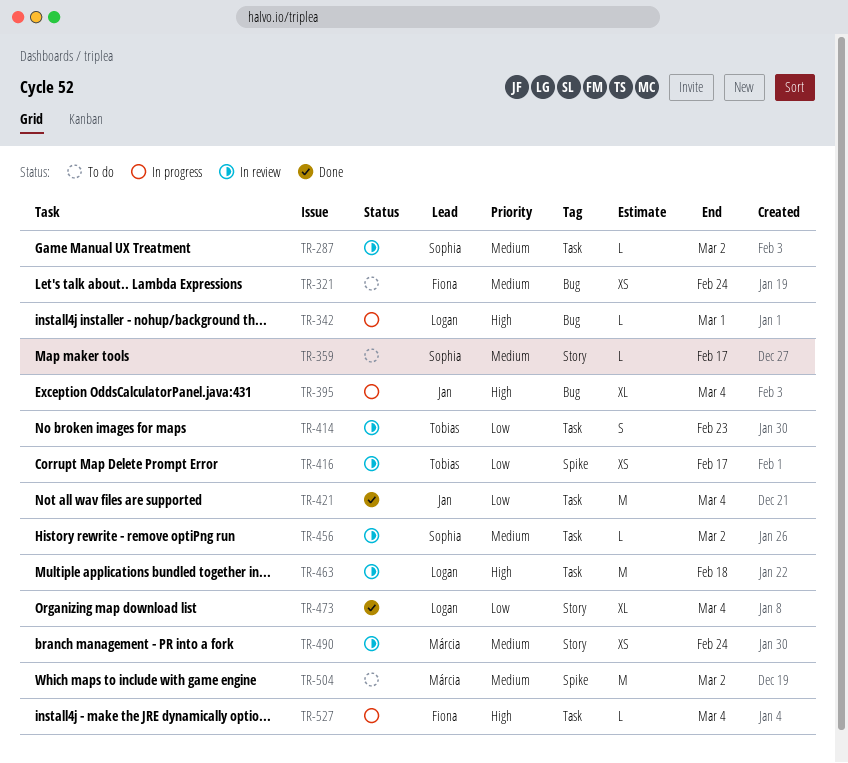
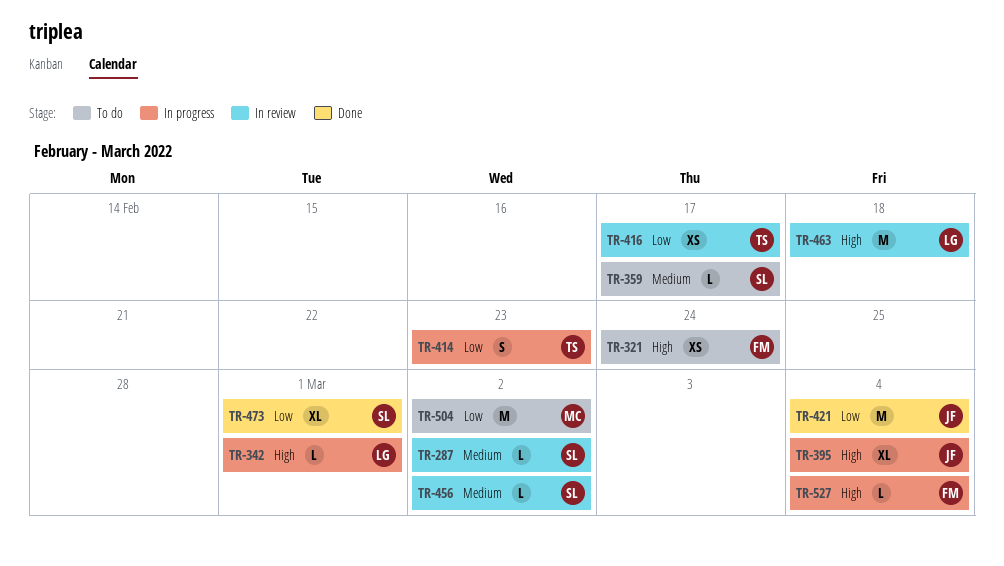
TR-321, priority: Medium -> High
TR-414, status: In review -> In progress
TR-473, owner: Logan -> Sophia
TR-473, due: Mar 4 -> Mar 1
TR-490: present -> none
TR-504, priority: Medium -> Low

